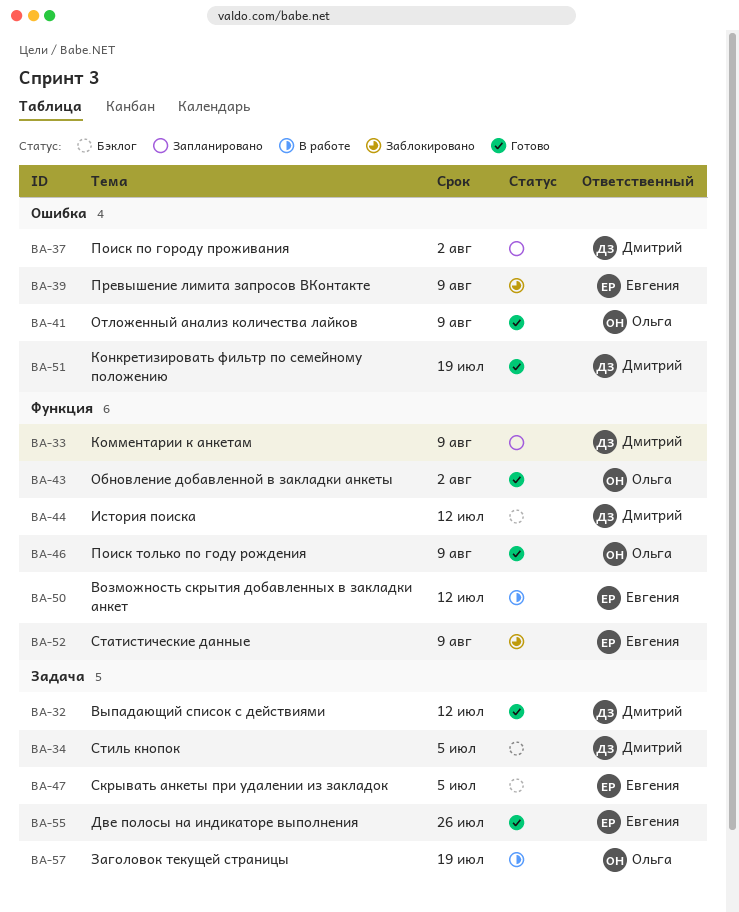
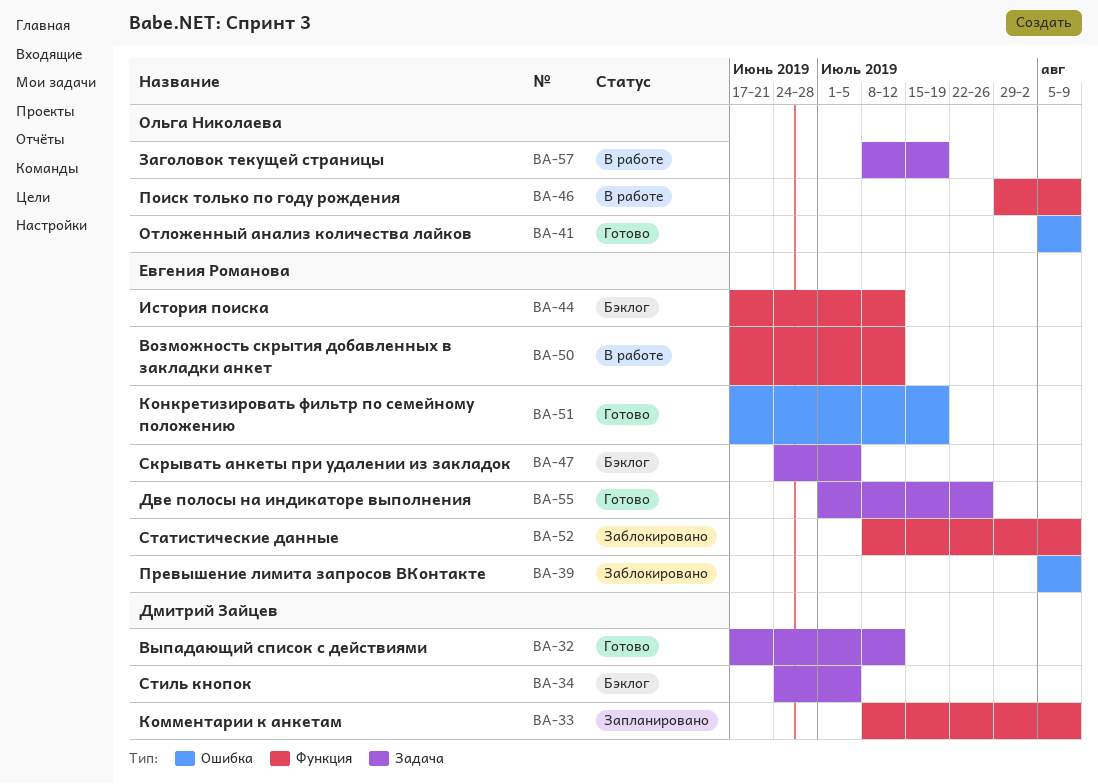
BA-37: present -> none
BA-43: present -> none
BA-44, owner: Дмитрий Зайцев -> Евгения Романова
BA-46, status: Готово -> В работе
BA-51, owner: Дмитрий Зайцев -> Евгения Романова

